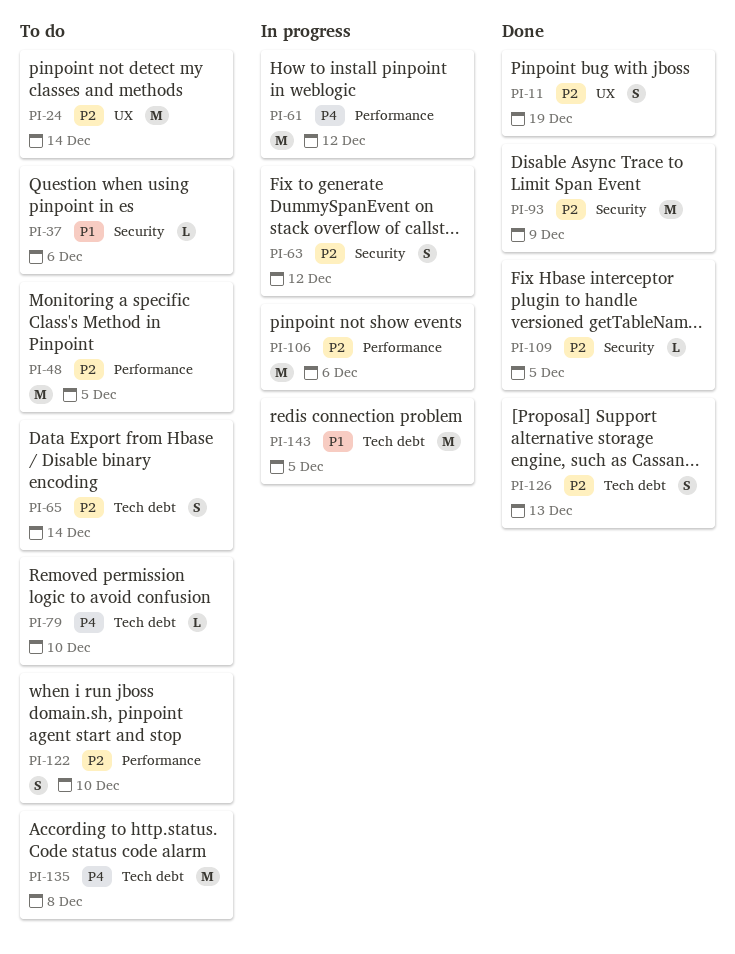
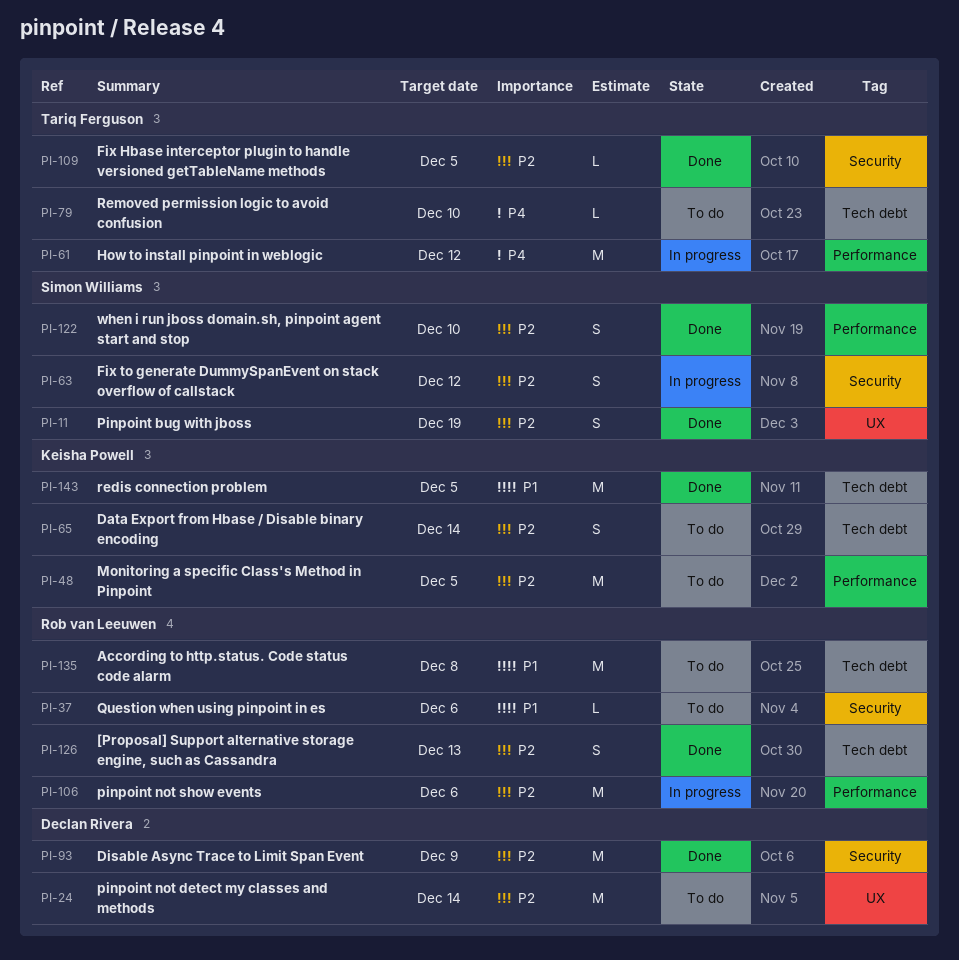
PI-122, status: To do -> Done
PI-135, priority: P4 -> P1
PI-143, status: In progress -> Done

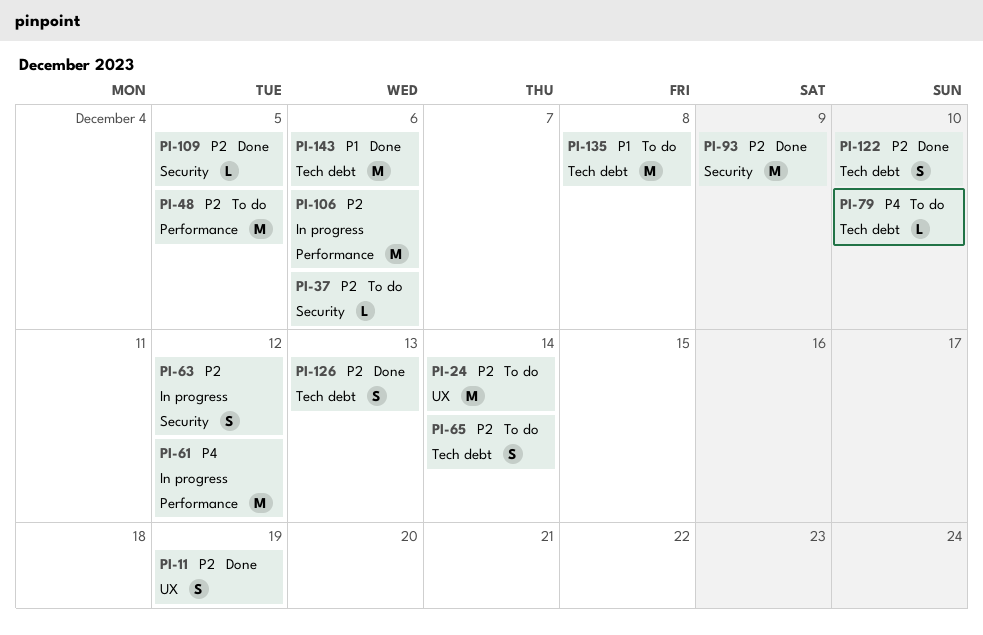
PI-37, priority: P1 -> P2
PI-122, label: Performance -> Tech debt
PI-143, due: Dec 5 -> Dec 6

